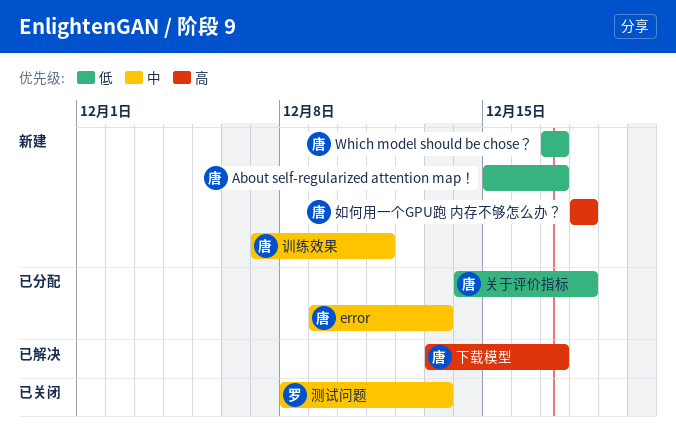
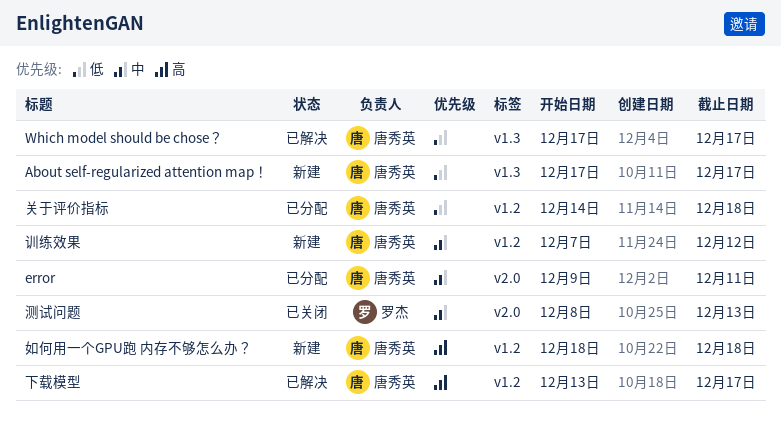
About self-regularized attention map！, start: Dec 15 -> Dec 17
error, due: Dec 13 -> Dec 11
Which model should be chose？, status: 新建 -> 已解决
训练效果, due: Dec 11 -> Dec 12

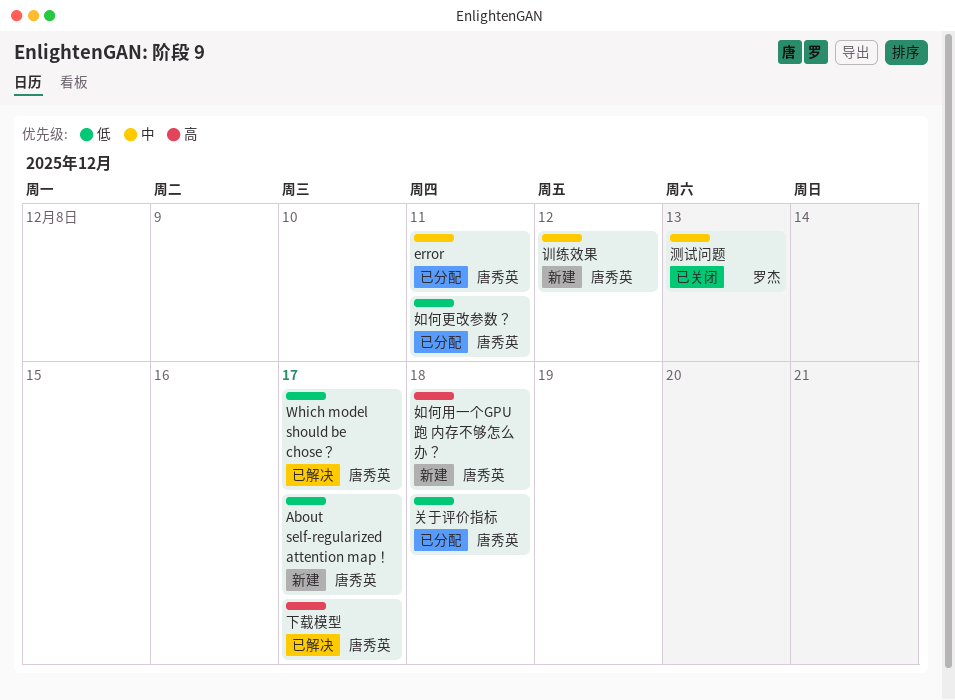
如何更改参数？: none -> present

